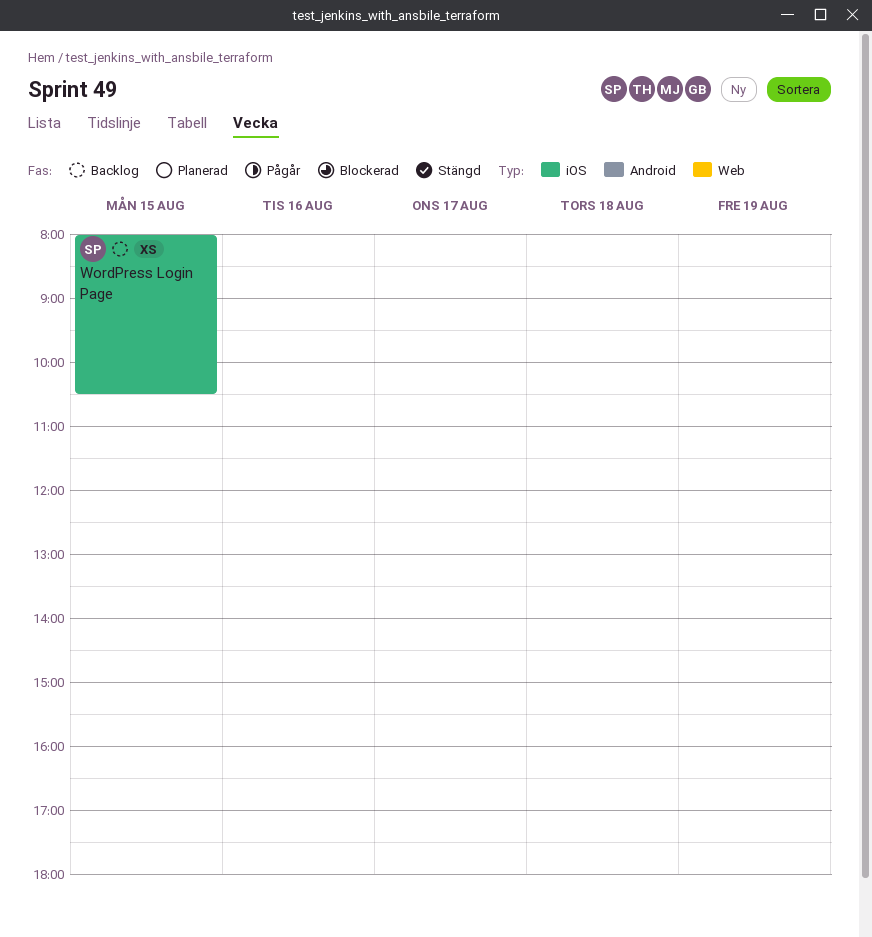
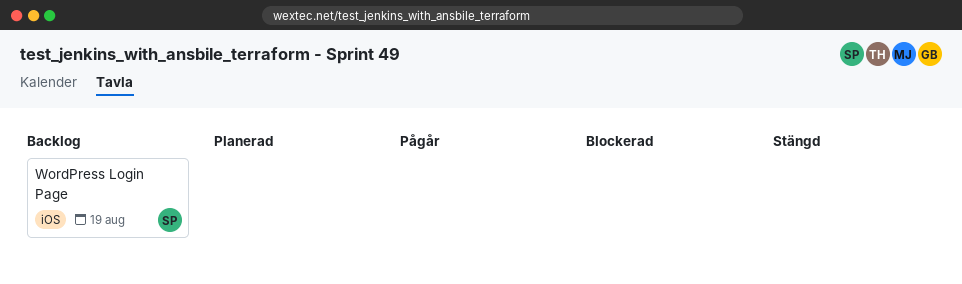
WordPress Login Page, day: Aug 15 -> Aug 19

